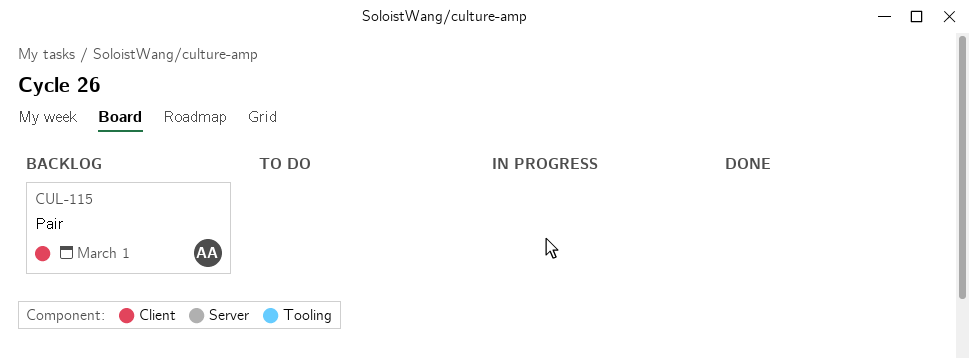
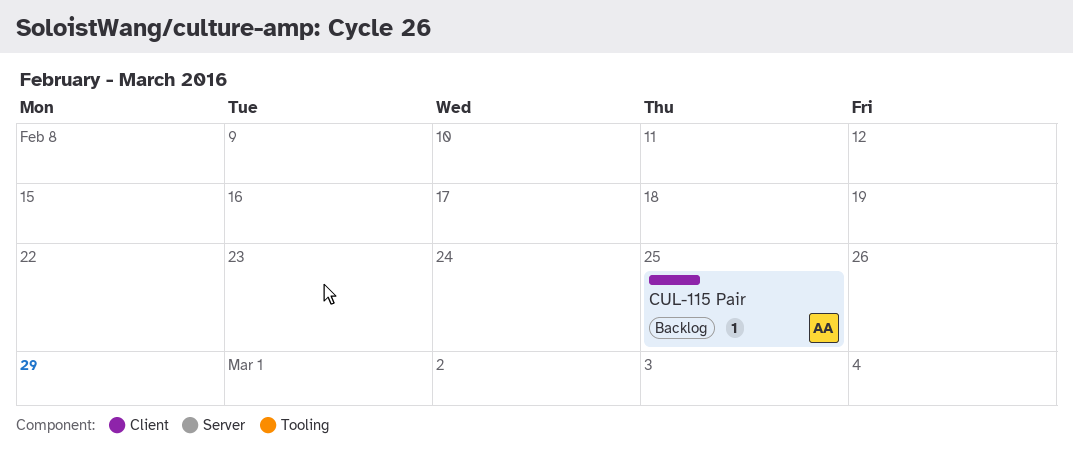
CUL-115, due: Mar 1 -> Feb 25

